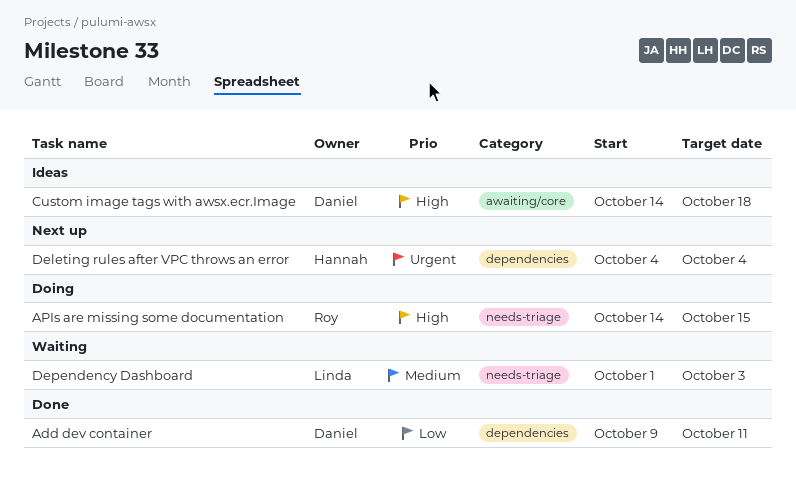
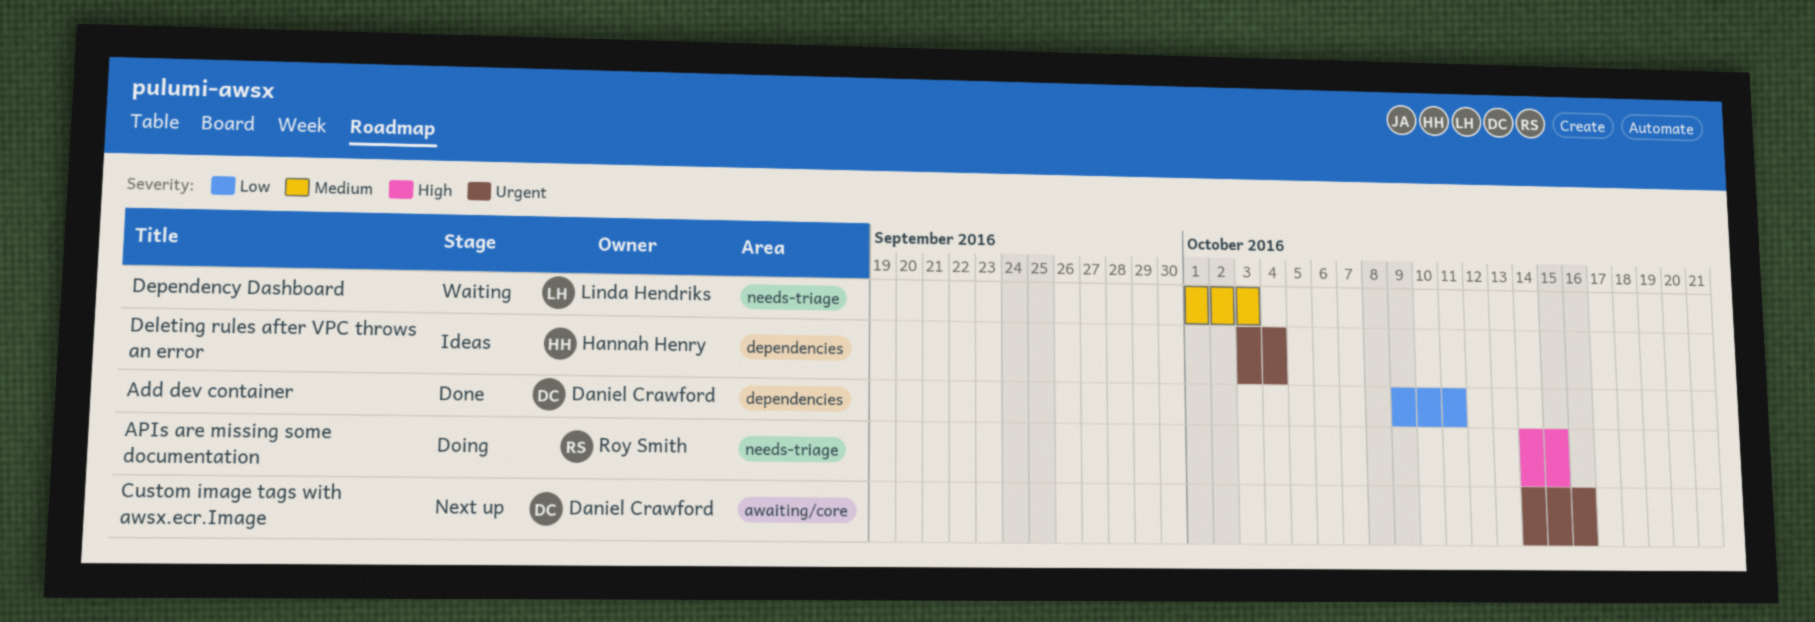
Custom image tags with awsx.ecr.Image, status: Ideas -> Next up
Custom image tags with awsx.ecr.Image, priority: High -> Urgent
Custom image tags with awsx.ecr.Image, due: Oct 18 -> Oct 16
Deleting rules after VPC throws an error, status: Next up -> Ideas
Deleting rules after VPC throws an error, start: Oct 4 -> Oct 3

